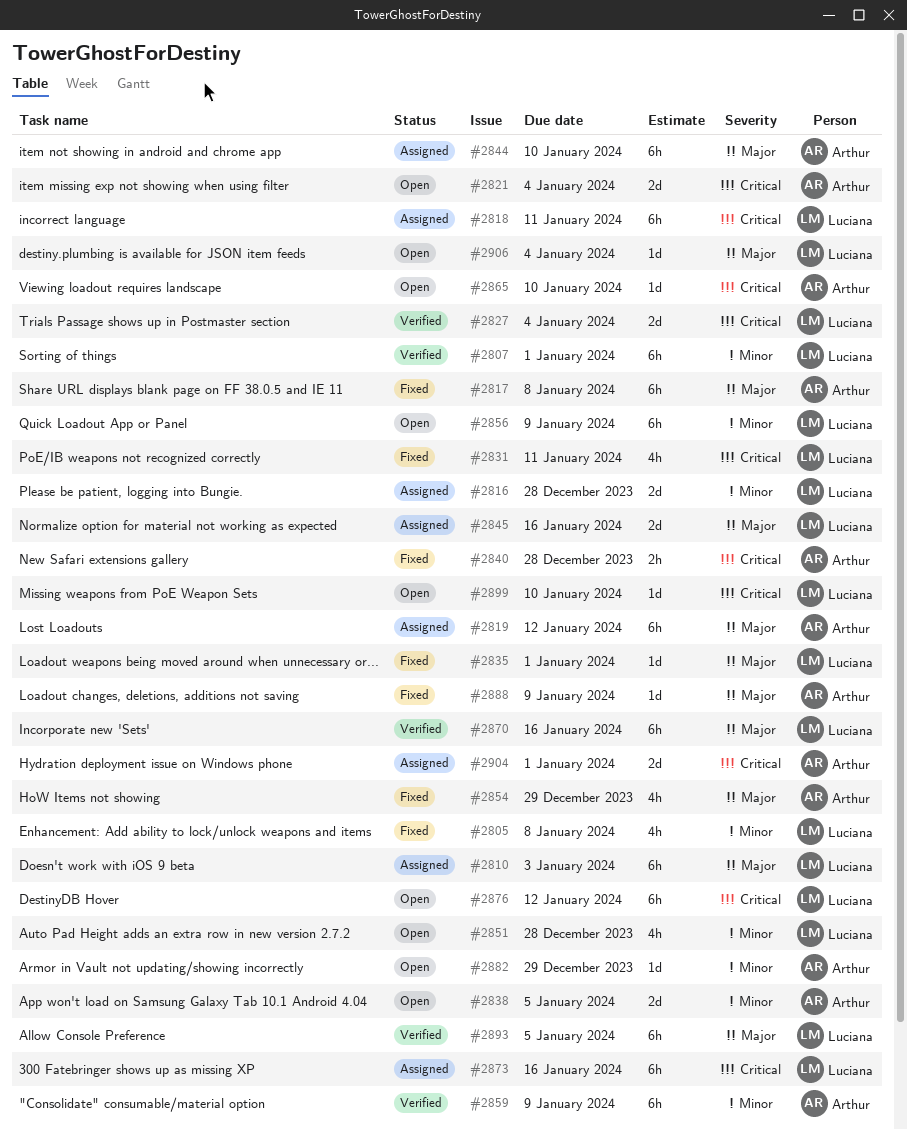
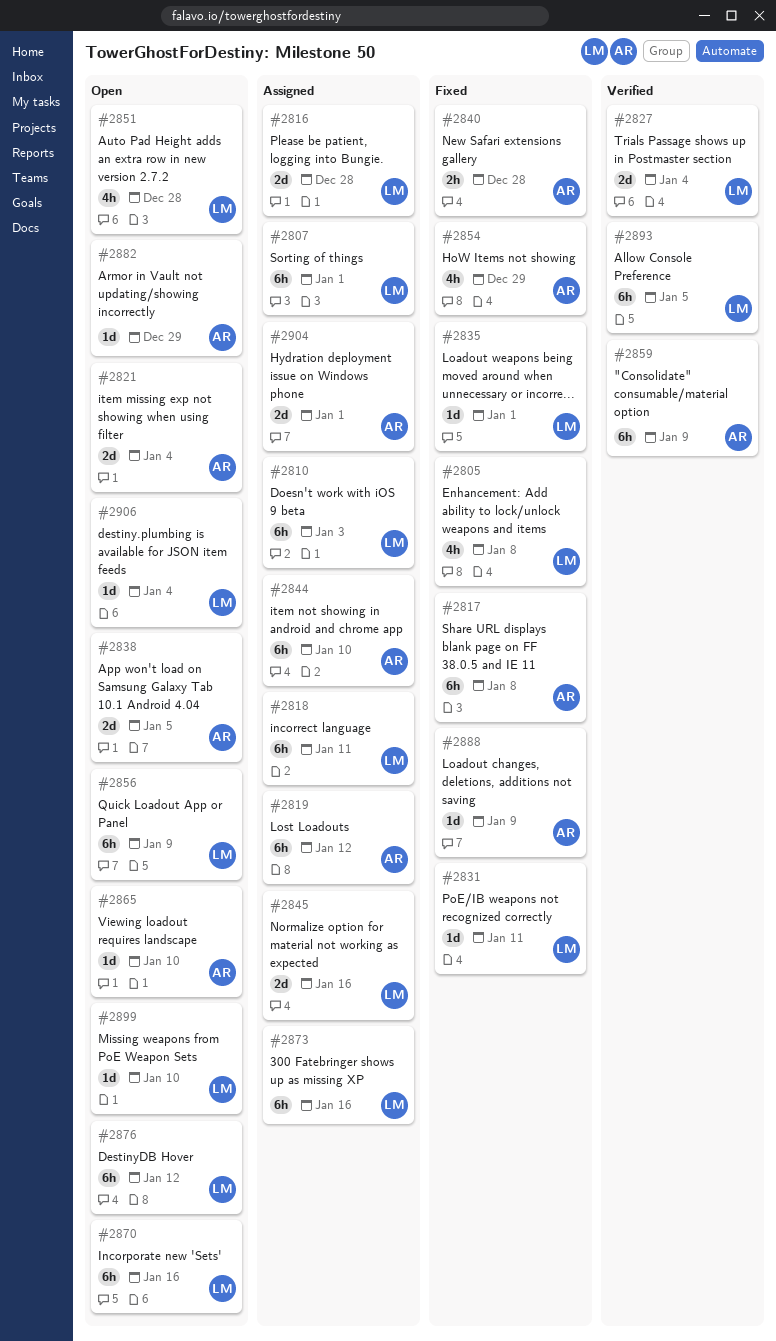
#2807, status: Verified -> Assigned
#2831, estimate: 4h -> 1d
#2870, status: Verified -> Open

